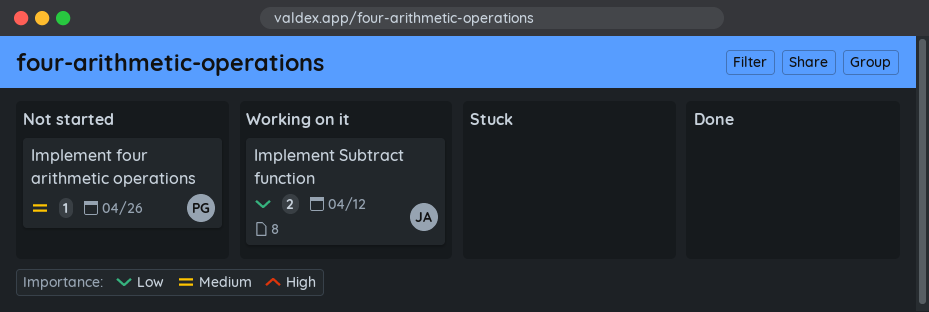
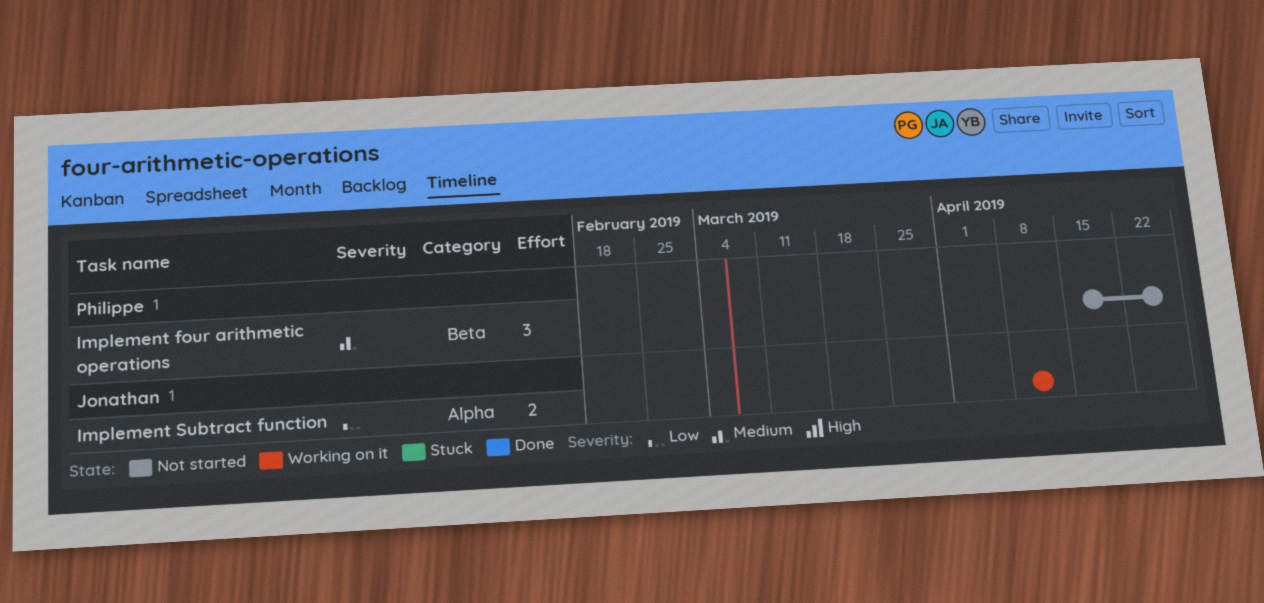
Implement four arithmetic operations, estimate: 1 -> 3

